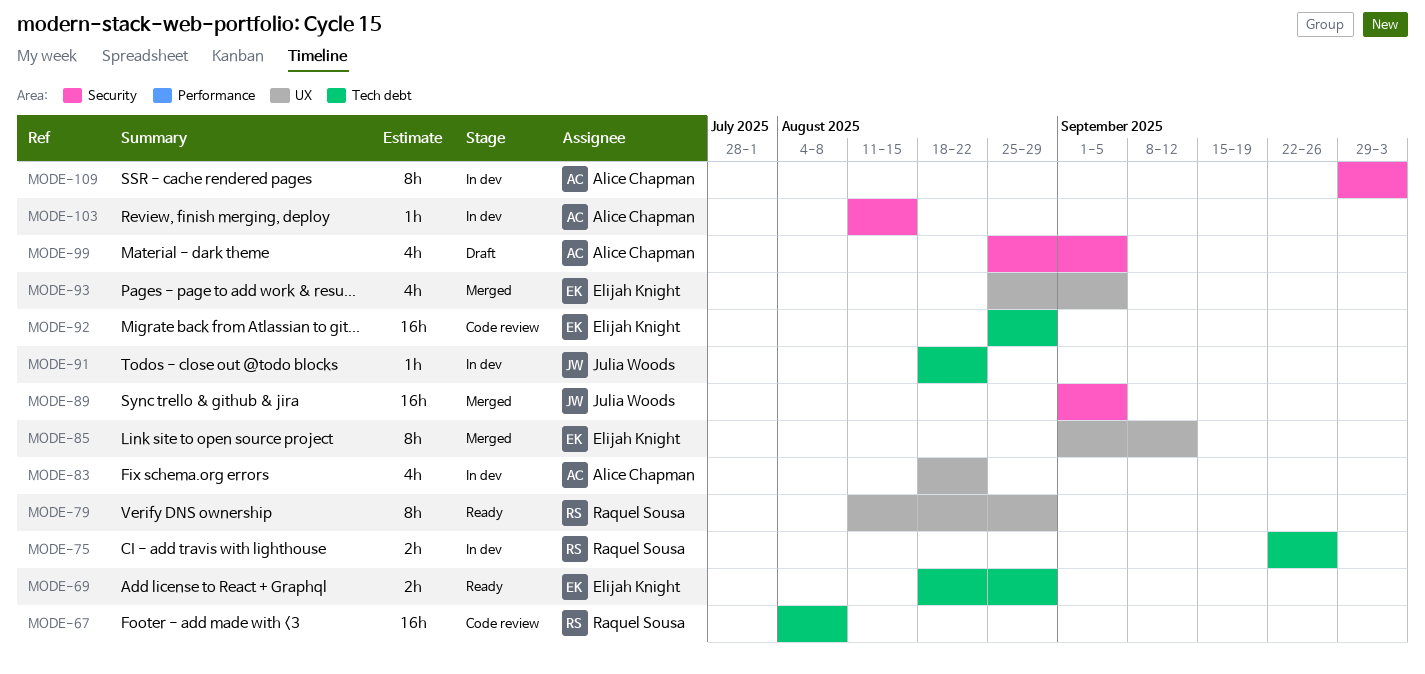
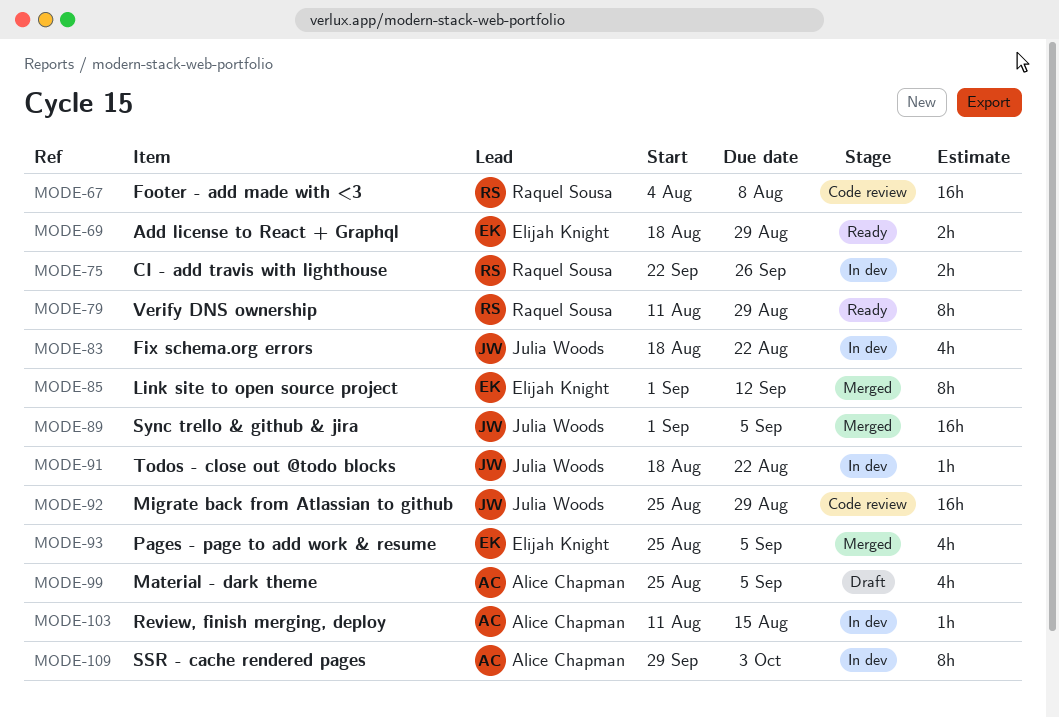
MODE-83, owner: Alice Chapman -> Julia Woods
MODE-92, owner: Elijah Knight -> Julia Woods

